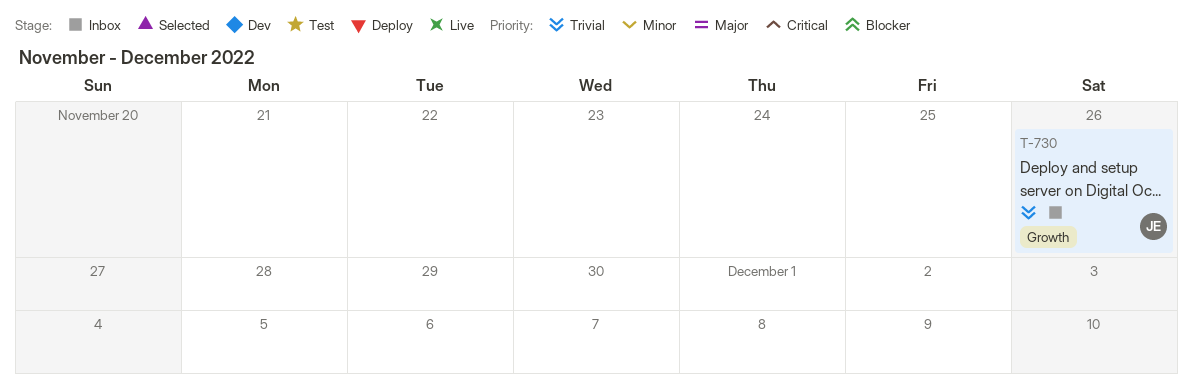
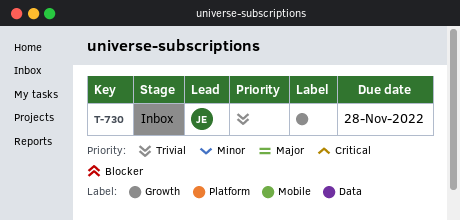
T-730, due: Nov 26 -> Nov 28

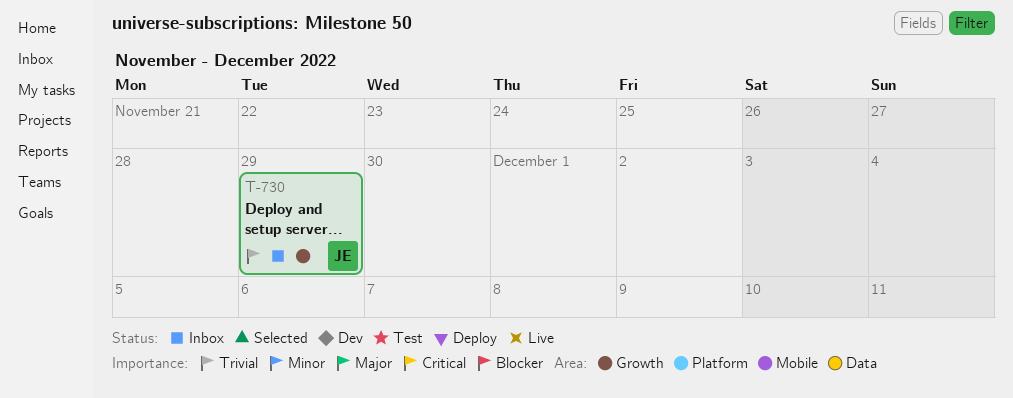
T-730, due: Nov 28 -> Nov 29

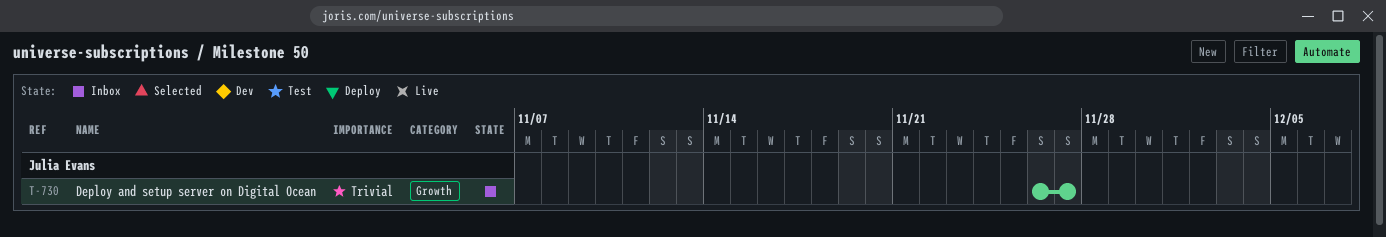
T-730, due: Nov 29 -> Nov 27

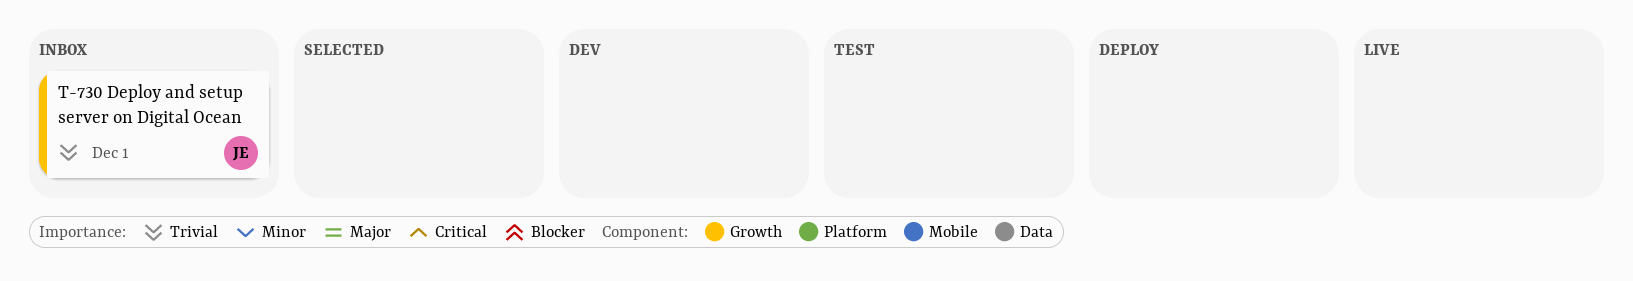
T-730, due: Nov 27 -> Dec 1

